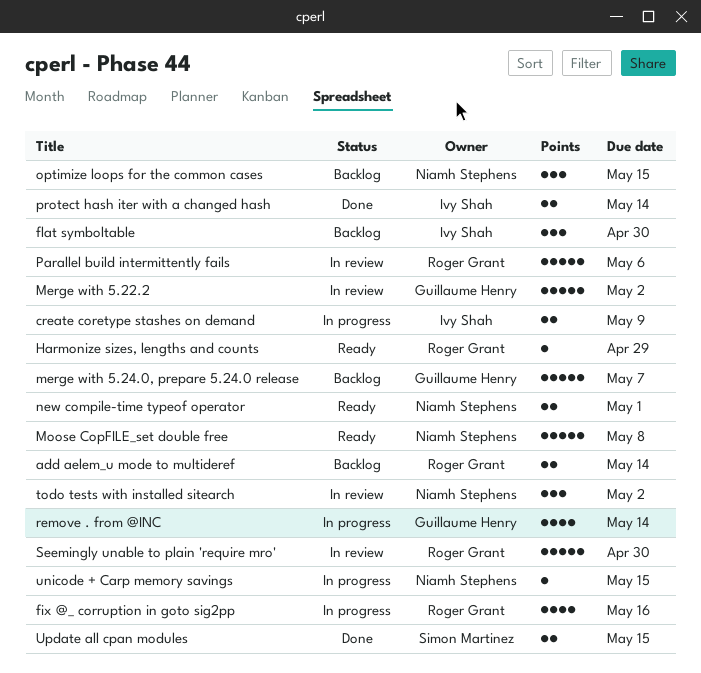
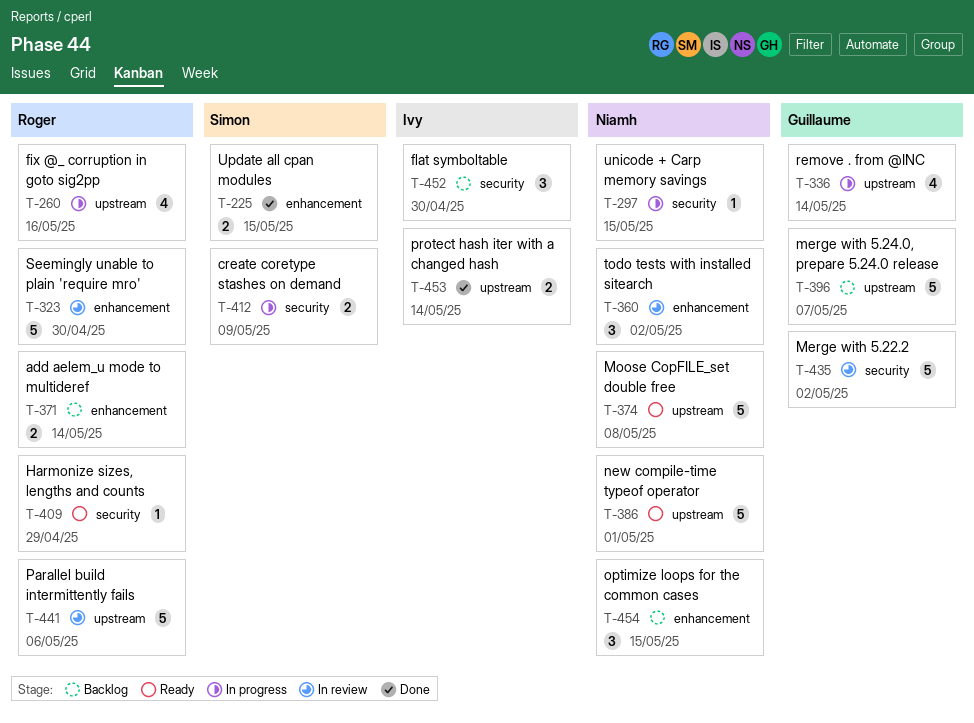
create coretype stashes on demand, owner: Ivy Shah -> Simon Martinez
new compile-time typeof operator, estimate: 2 -> 5

